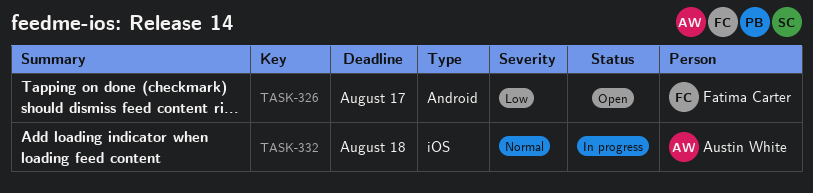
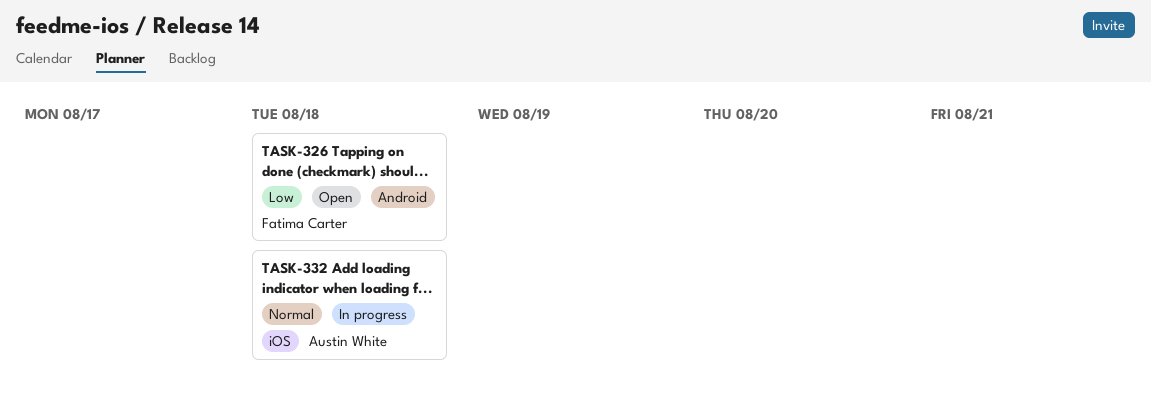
TASK-326, due: Aug 17 -> Aug 18

